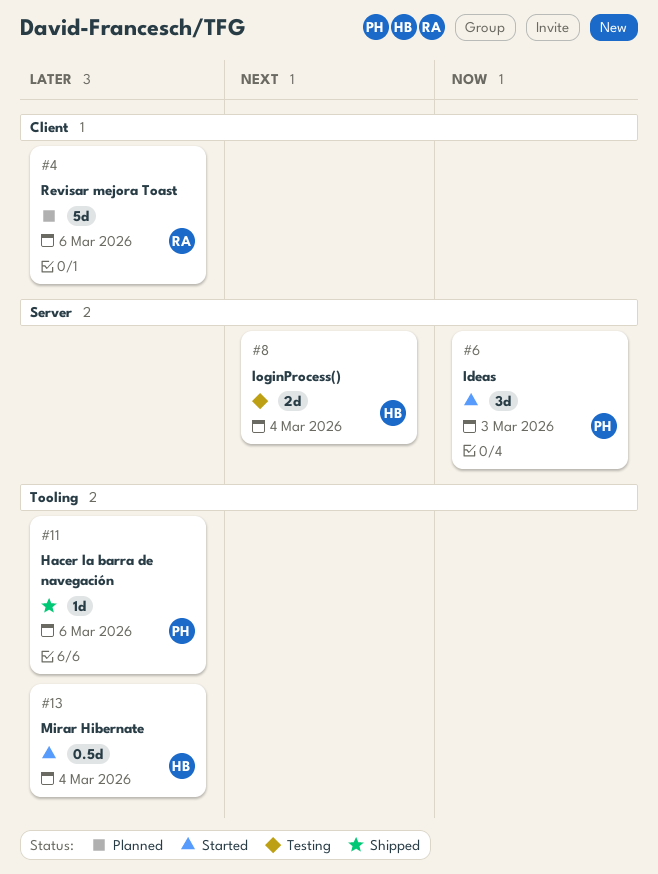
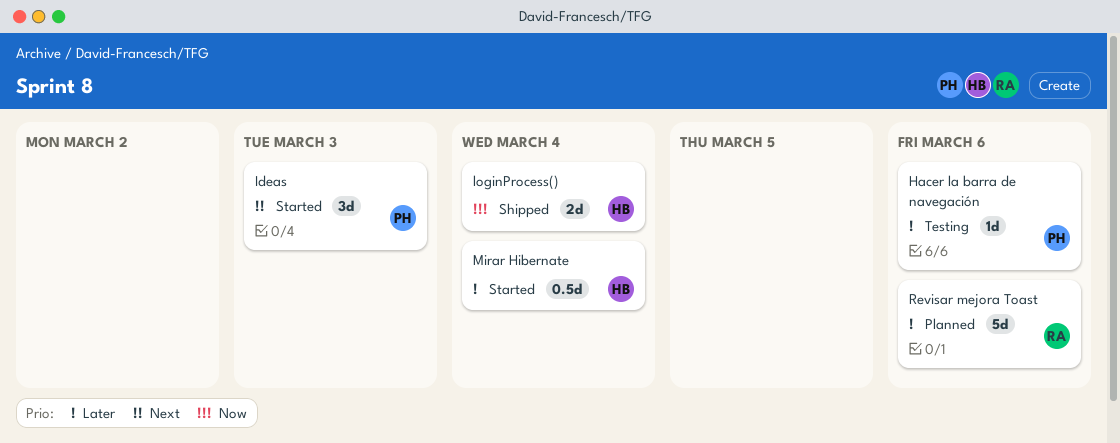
Hacer la barra de navegación, status: Shipped -> Testing
Ideas, priority: Now -> Next
loginProcess(), status: Testing -> Shipped
loginProcess(), priority: Next -> Now

